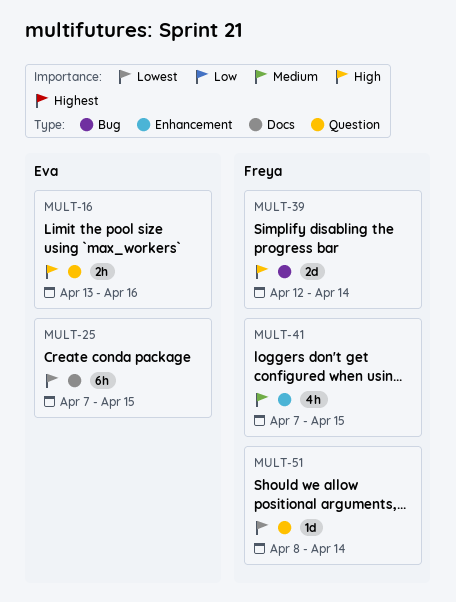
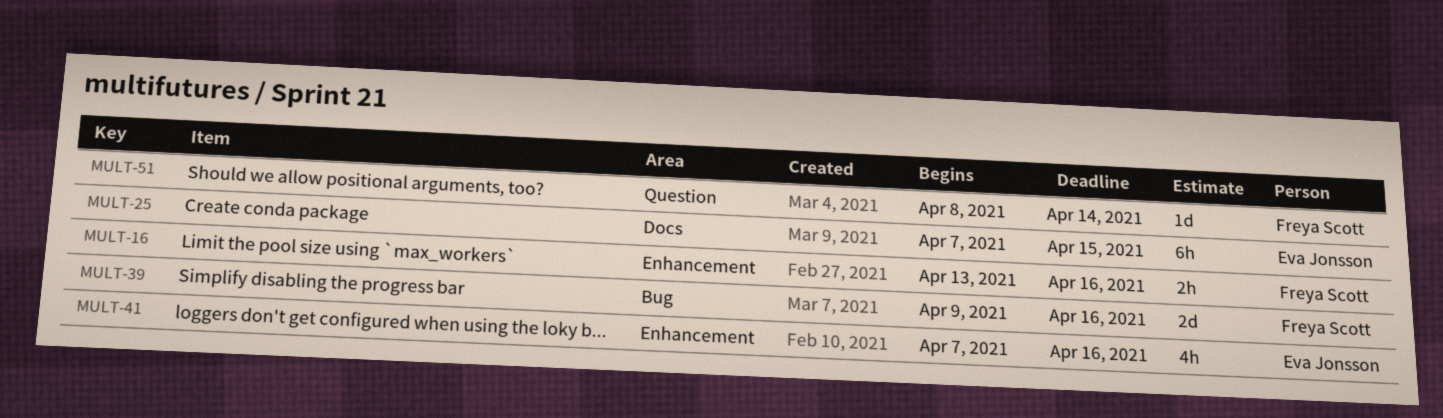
MULT-16, owner: Eva Jonsson -> Freya Scott
MULT-16, label: Question -> Enhancement
MULT-39, start: Apr 12 -> Apr 9
MULT-39, due: Apr 14 -> Apr 16
MULT-41, owner: Freya Scott -> Eva Jonsson
MULT-41, due: Apr 15 -> Apr 16

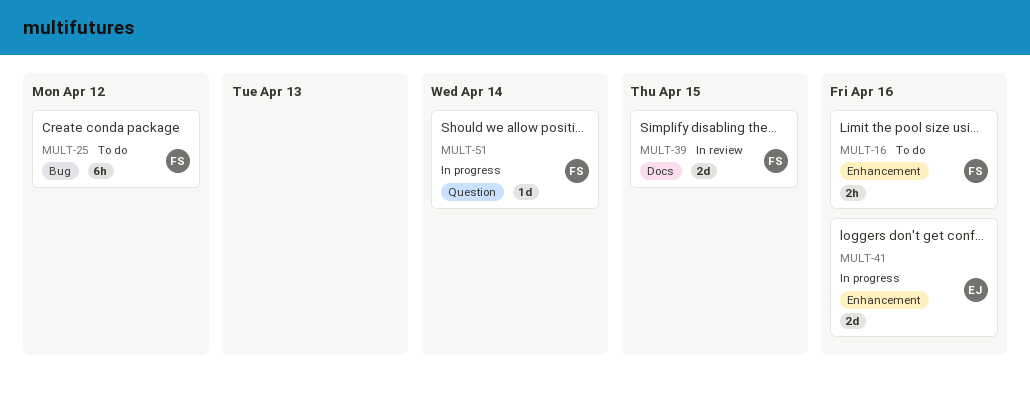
MULT-25, owner: Eva Jonsson -> Freya Scott
MULT-25, label: Docs -> Bug
MULT-25, due: Apr 15 -> Apr 12
MULT-39, label: Bug -> Docs
MULT-39, due: Apr 16 -> Apr 15
MULT-41, estimate: 4h -> 2d

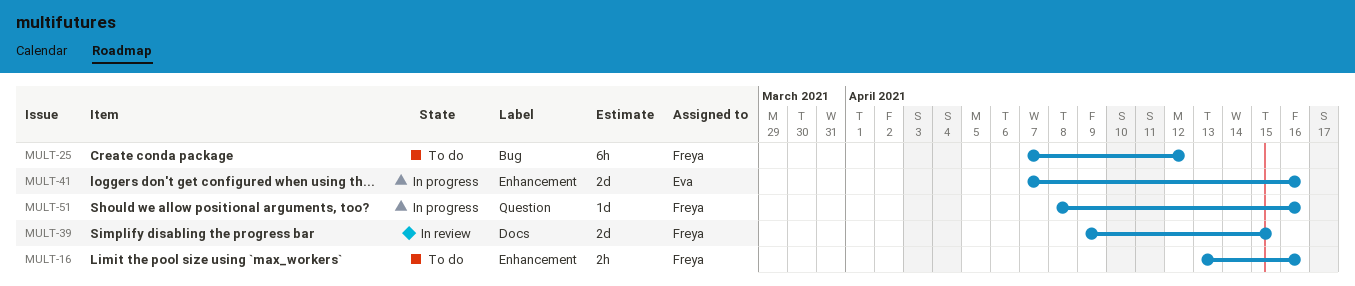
MULT-51, due: Apr 14 -> Apr 16

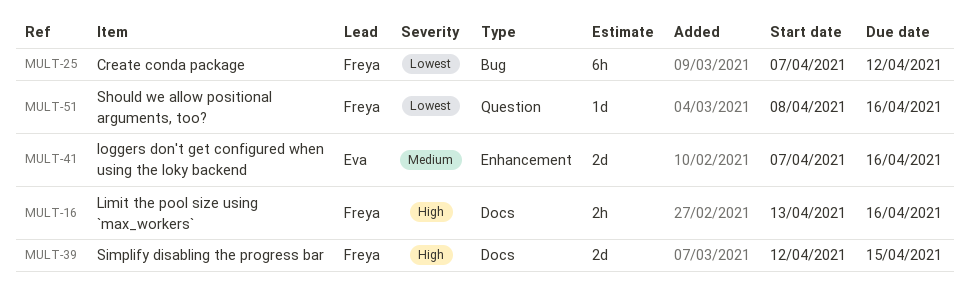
MULT-16, label: Enhancement -> Docs
MULT-39, start: Apr 9 -> Apr 12

